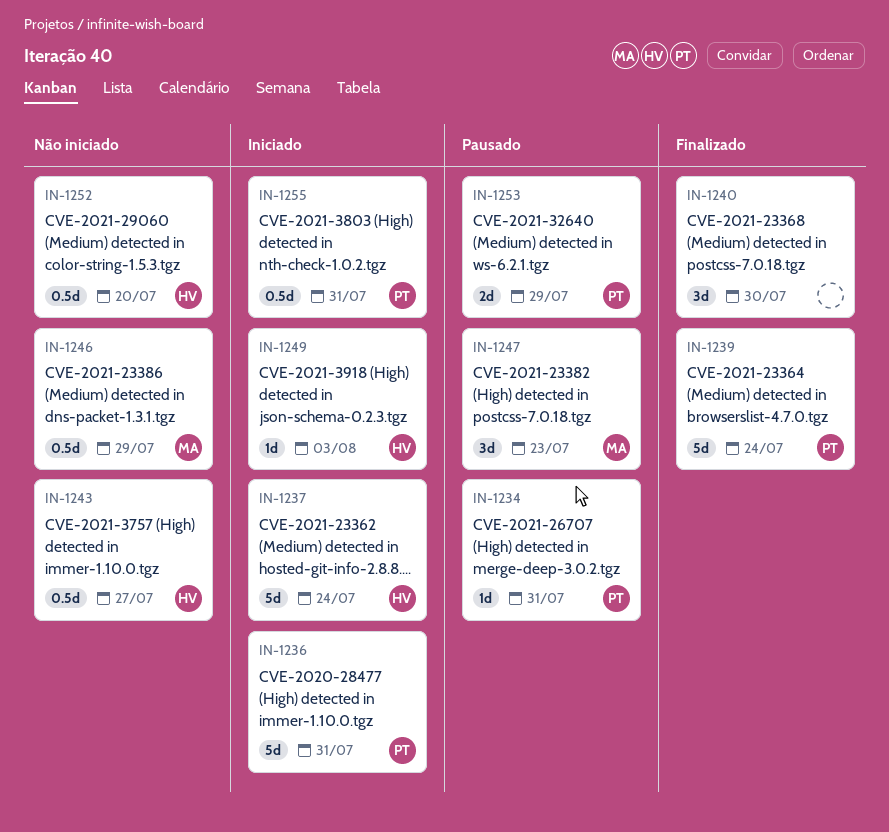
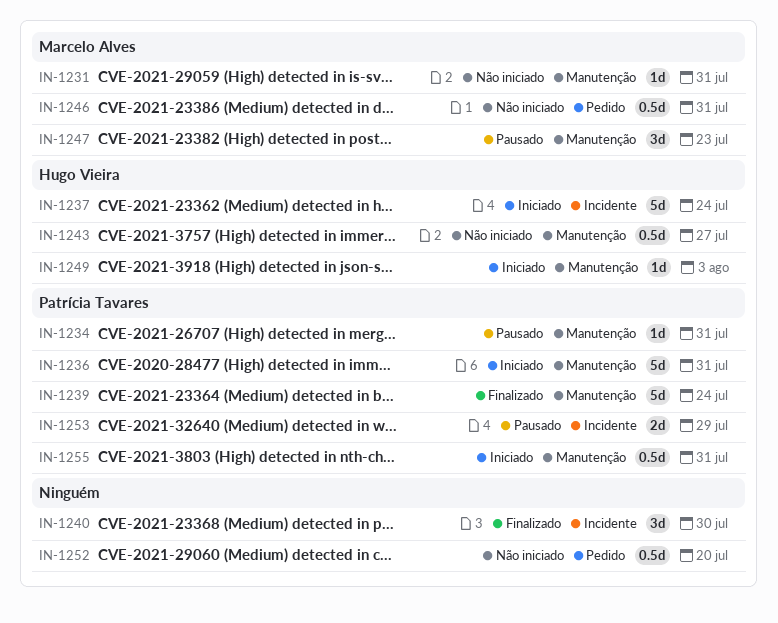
IN-1231: none -> present
IN-1246, due: Jul 29 -> Jul 31
IN-1252, owner: Hugo Vieira -> none

